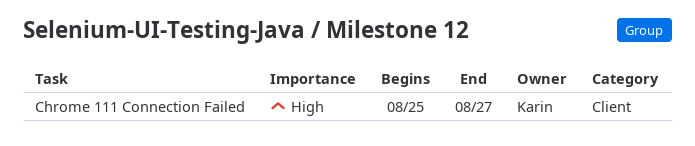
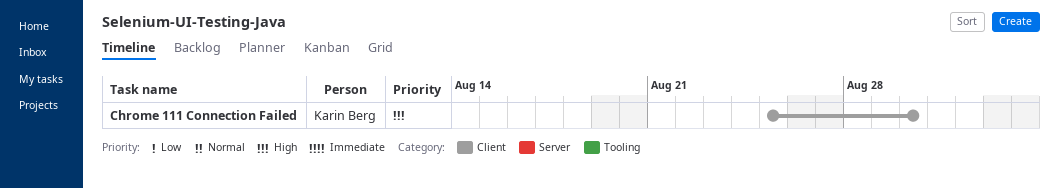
Chrome 111 Connection Failed, due: Aug 27 -> Aug 30

